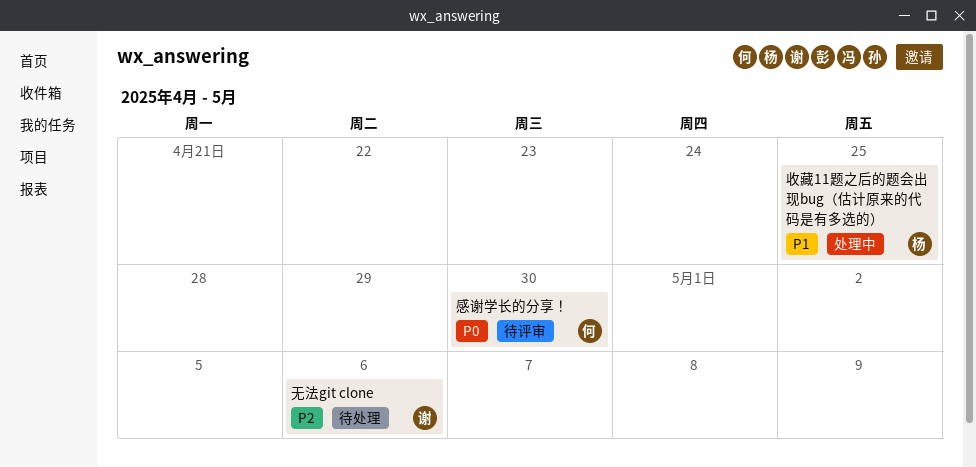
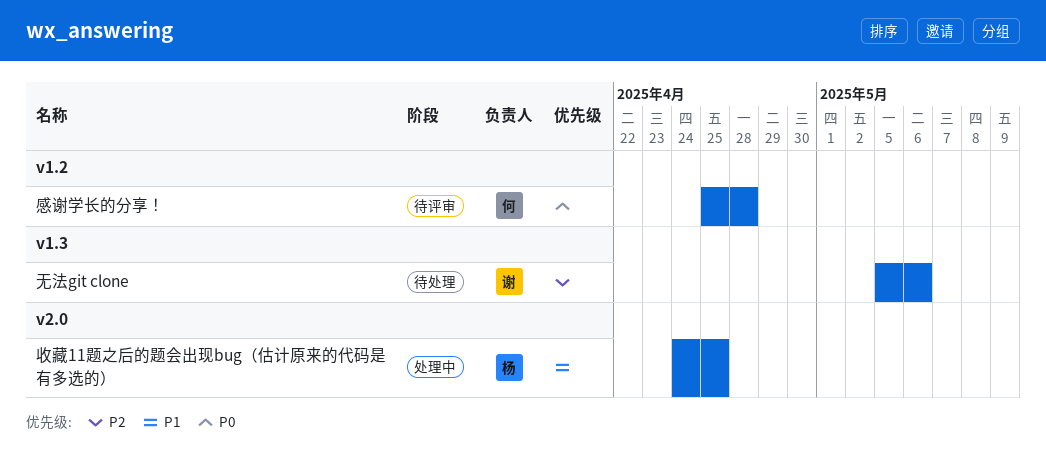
感谢学长的分享！, due: Apr 30 -> Apr 28

